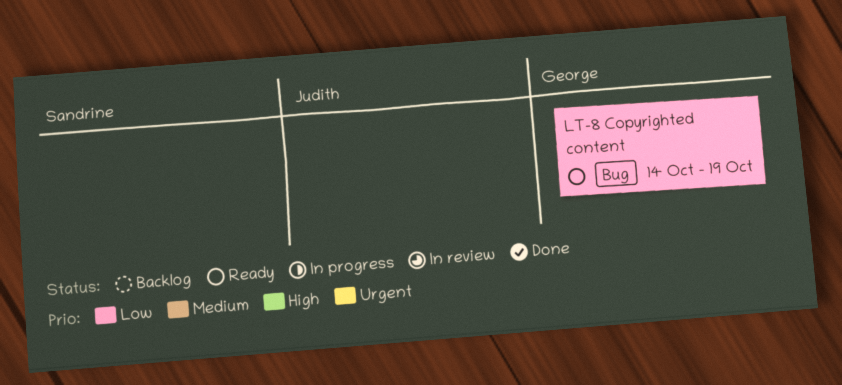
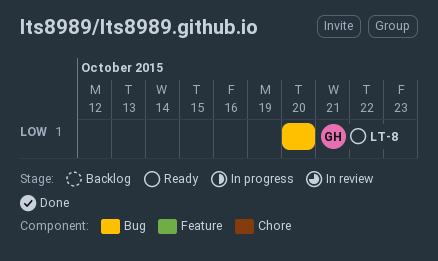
LT-8, start: Oct 14 -> Oct 20
LT-8, due: Oct 19 -> Oct 20

